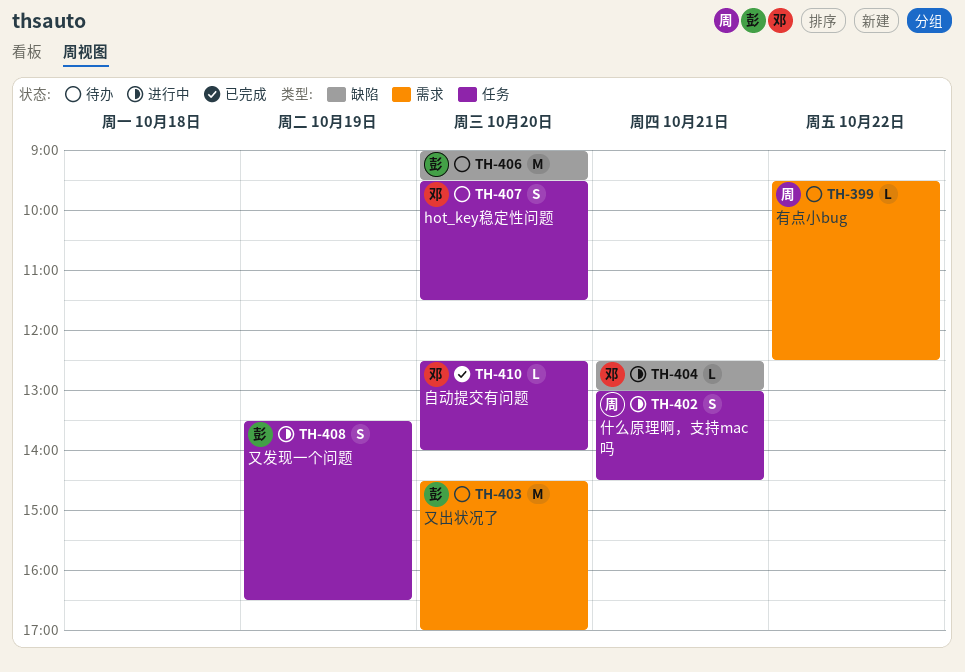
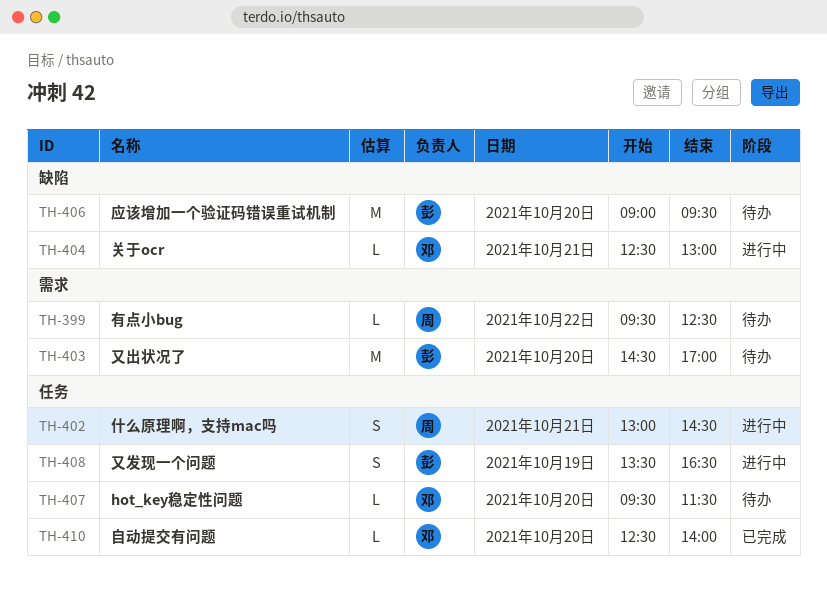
TH-407, estimate: S -> L

